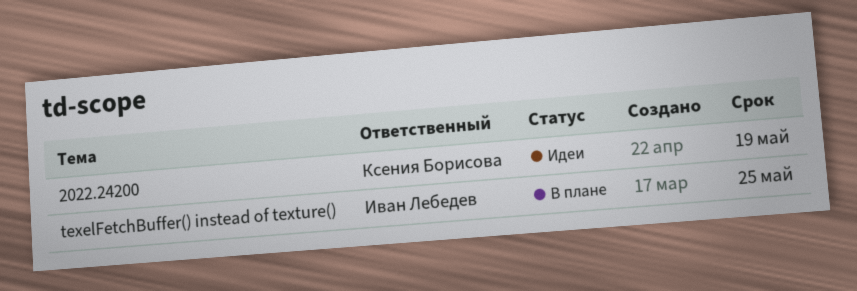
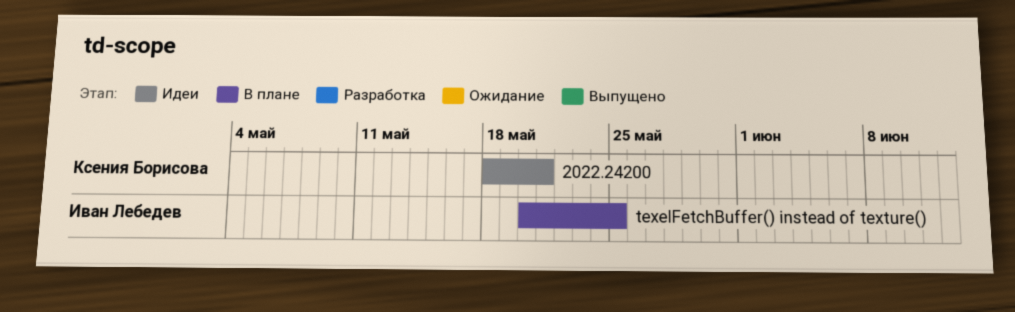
2022.24200, due: May 19 -> May 21

